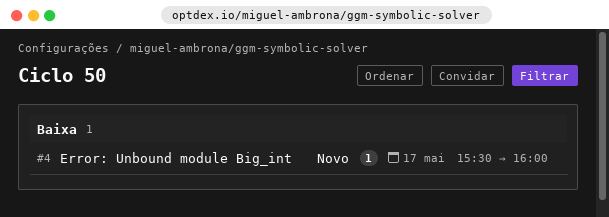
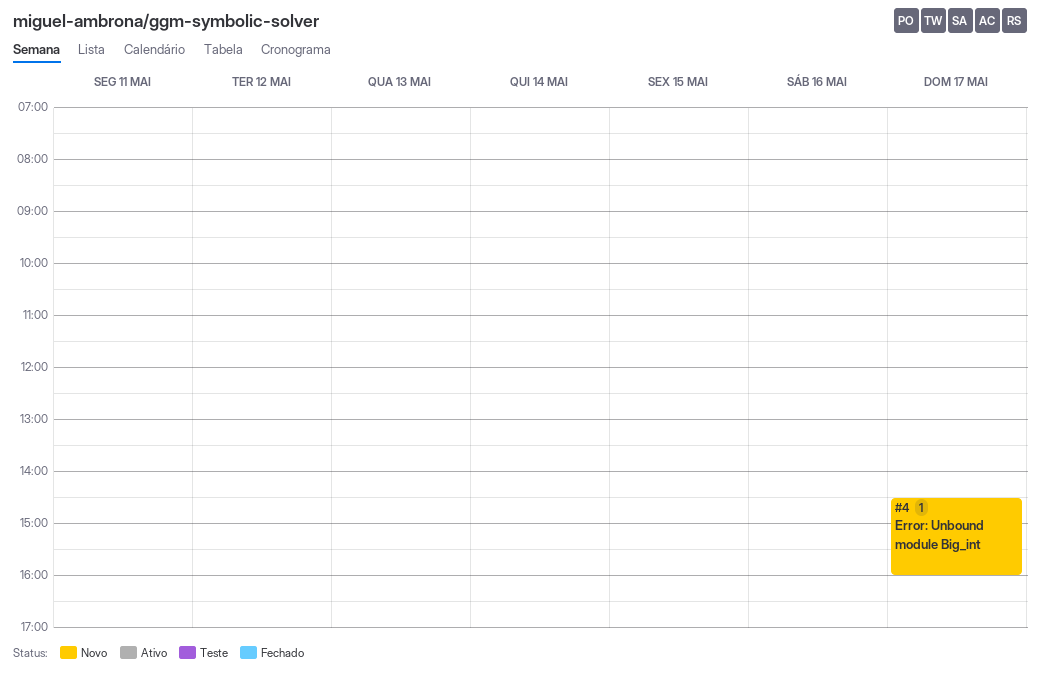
#4, begins: 15:30 -> 14:30

